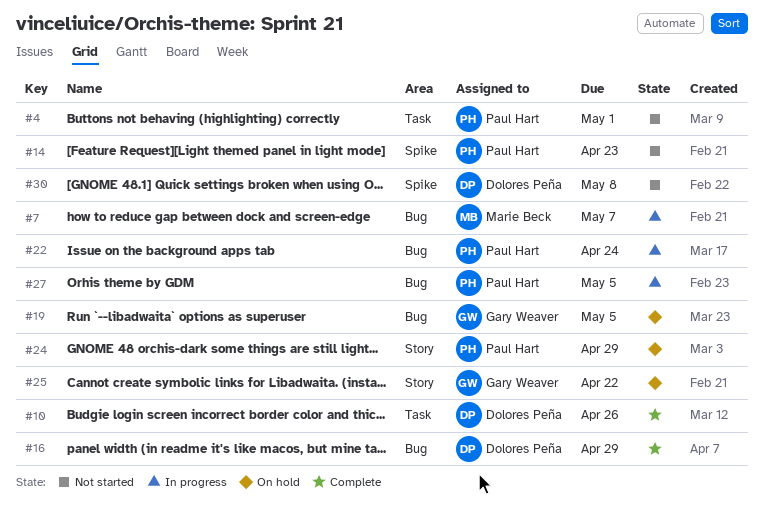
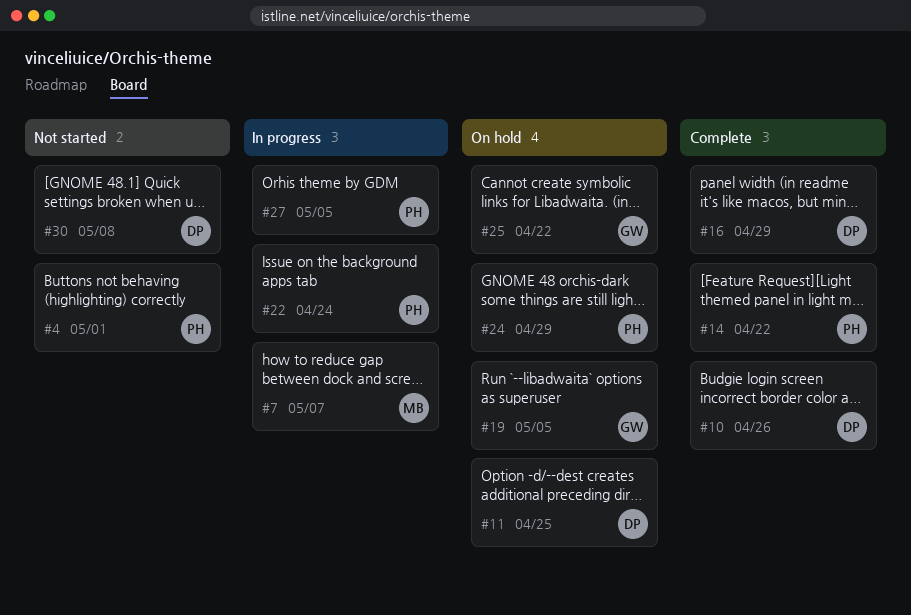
#11: none -> present
#14, status: Not started -> Complete
#14, due: Apr 23 -> Apr 22

